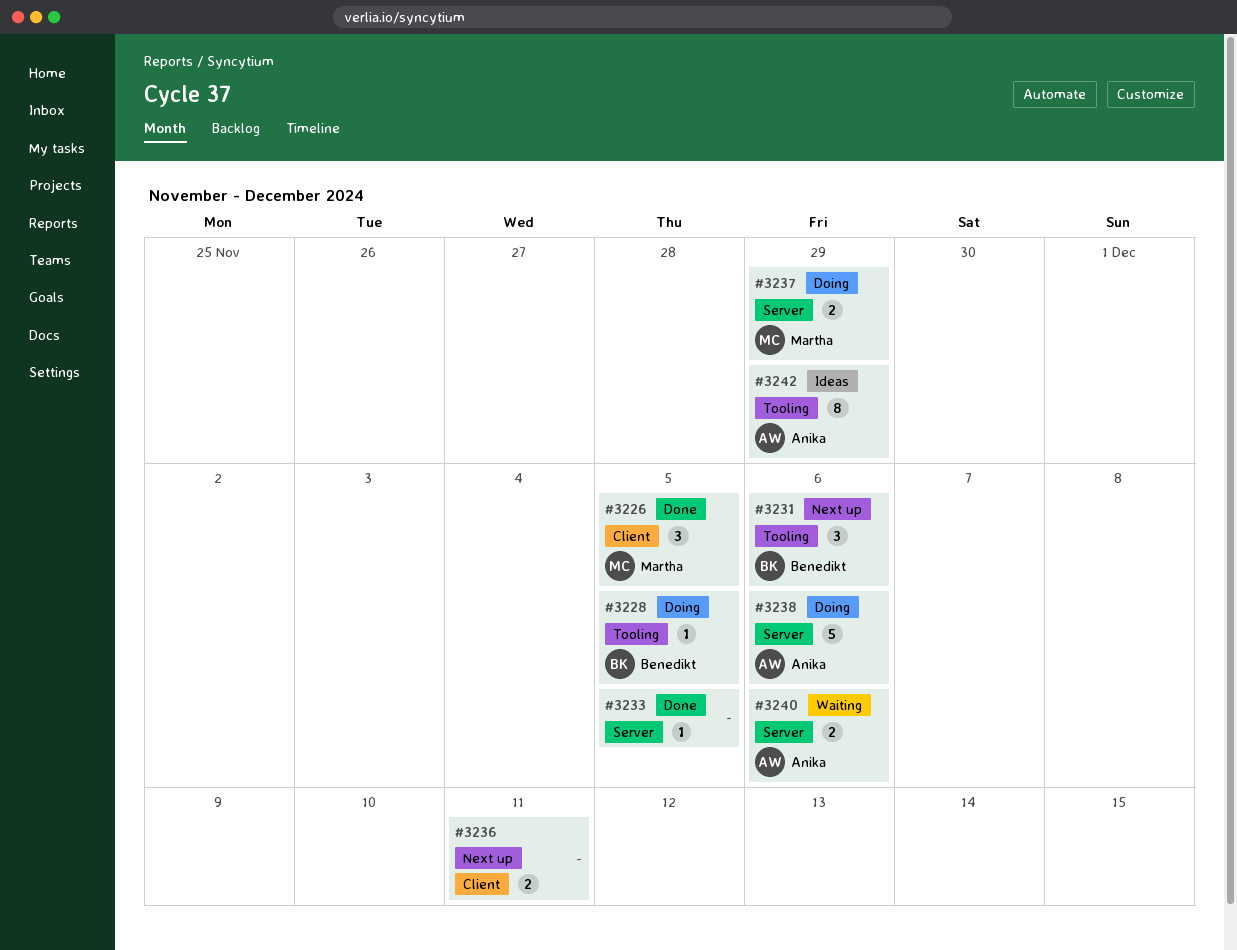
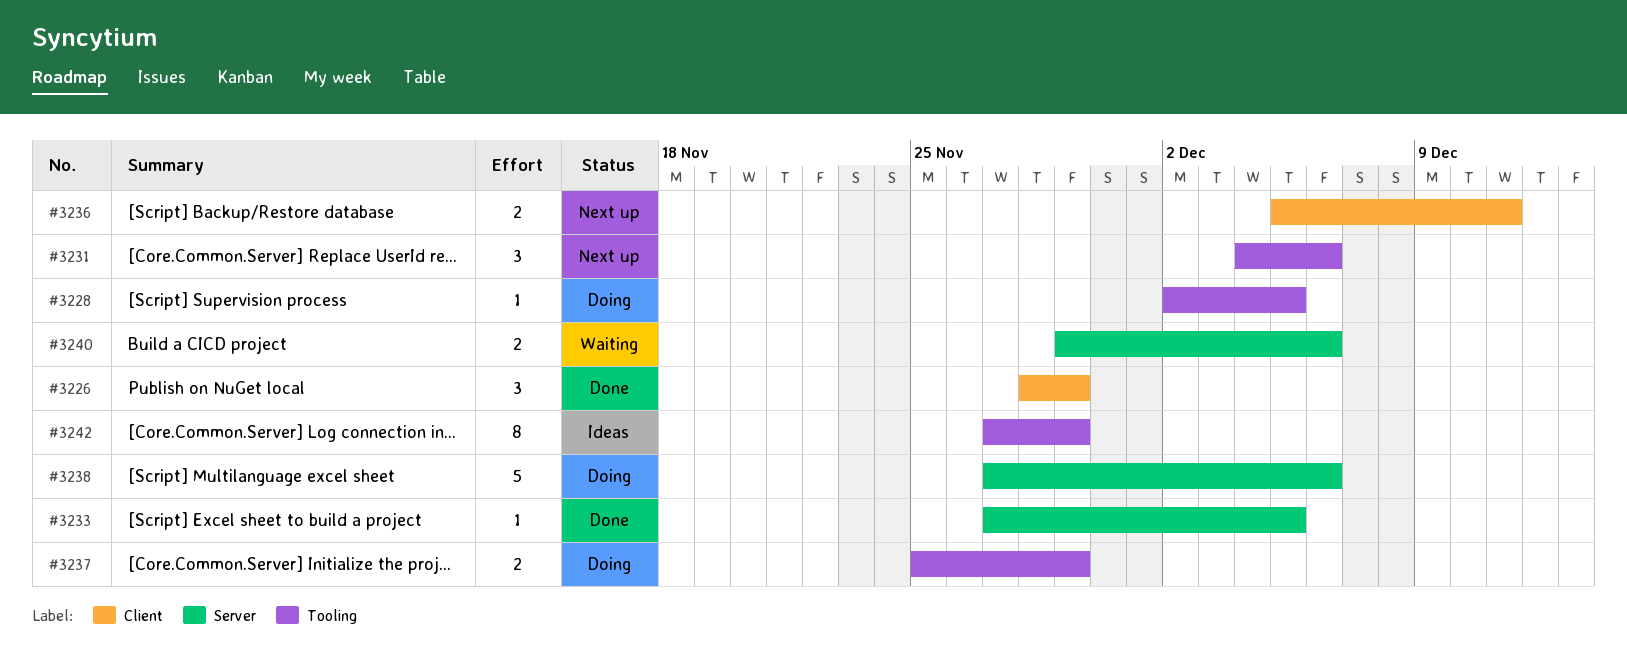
#3226, due: Dec 5 -> Nov 29
#3237, label: Server -> Tooling

